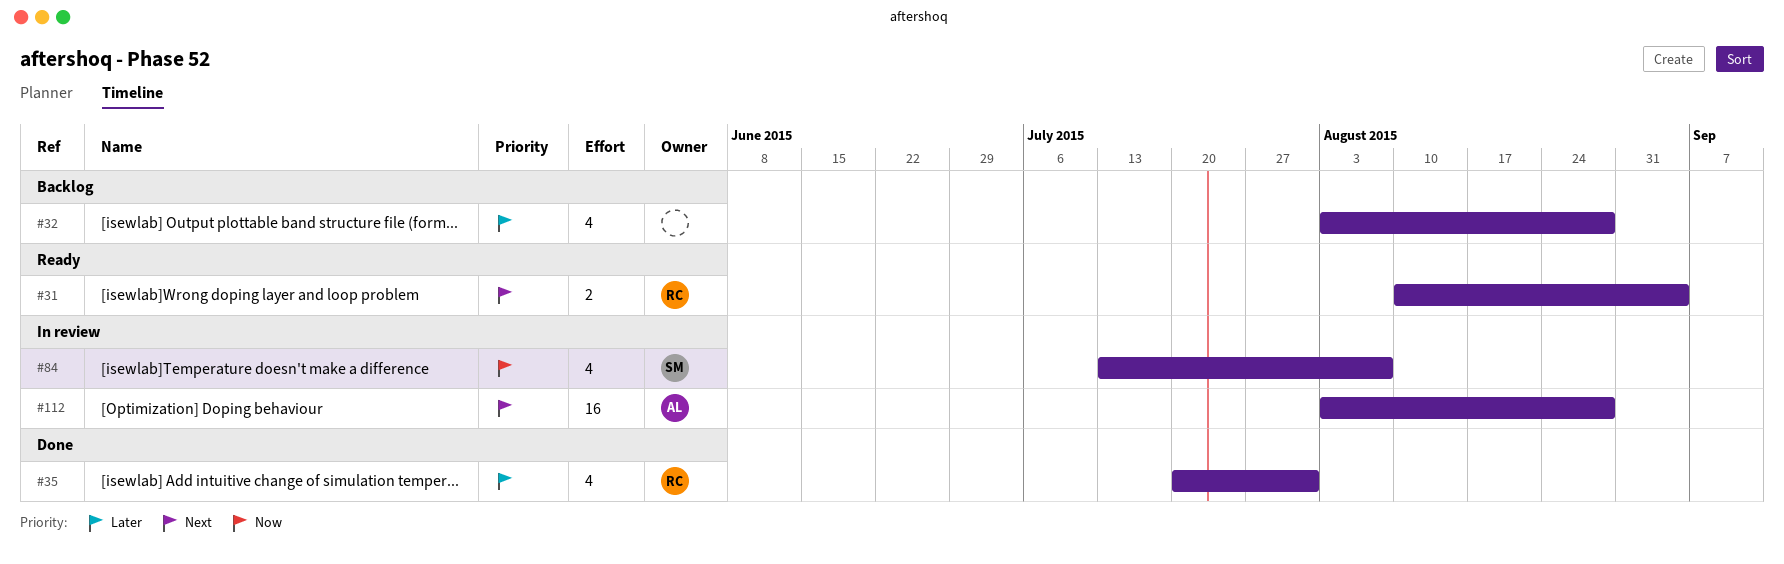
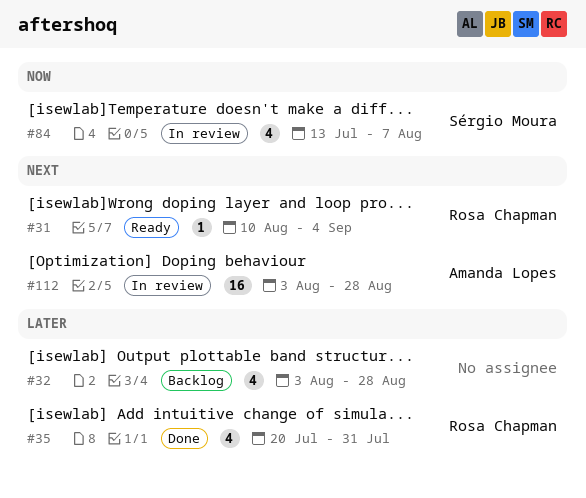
#31, estimate: 2 -> 1

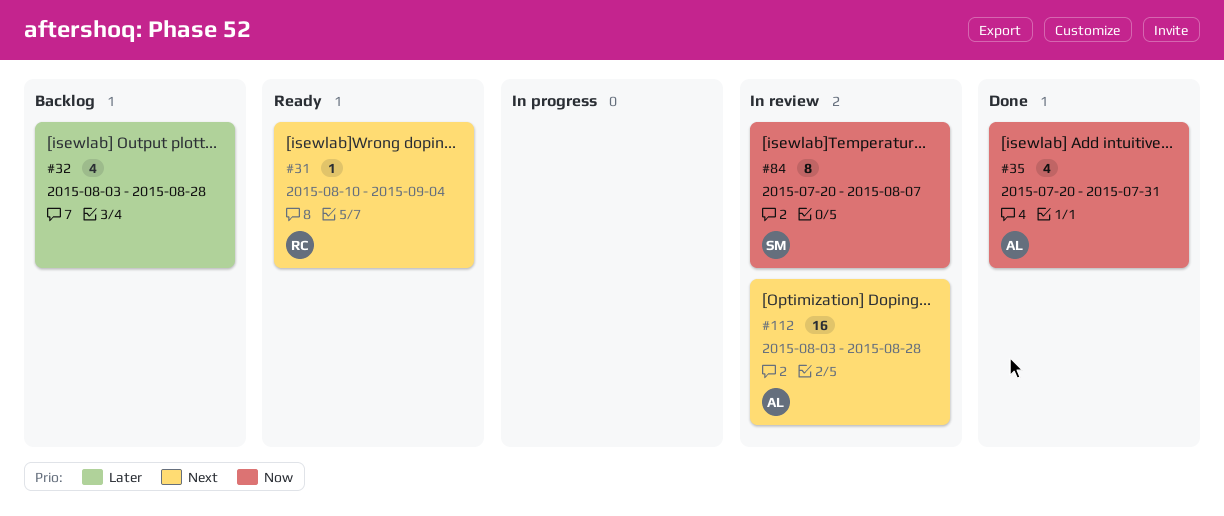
#35, owner: Rosa Chapman -> Amanda Lopes
#35, priority: Later -> Now
#84, estimate: 4 -> 8
#84, start: Jul 13 -> Jul 20

